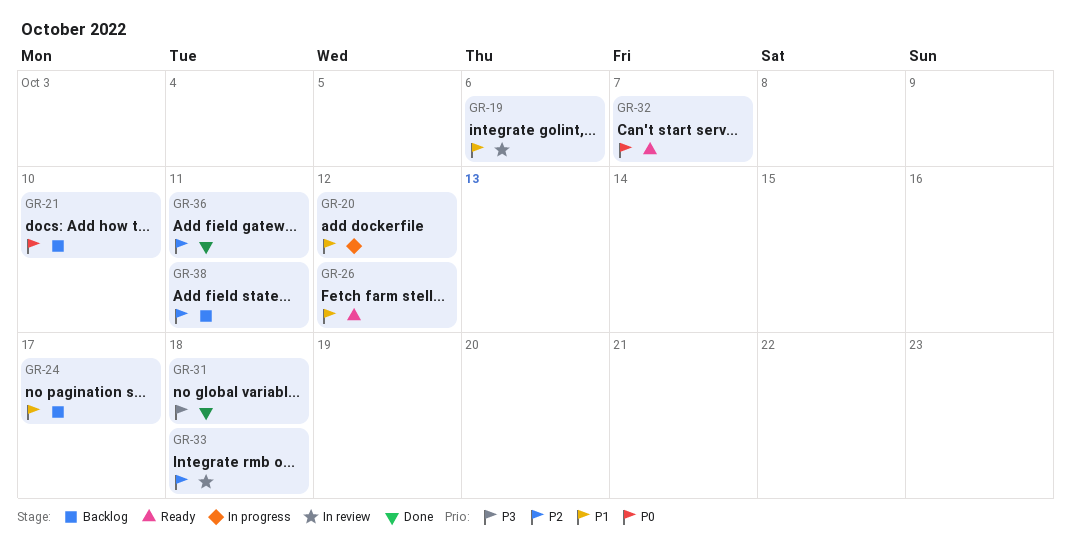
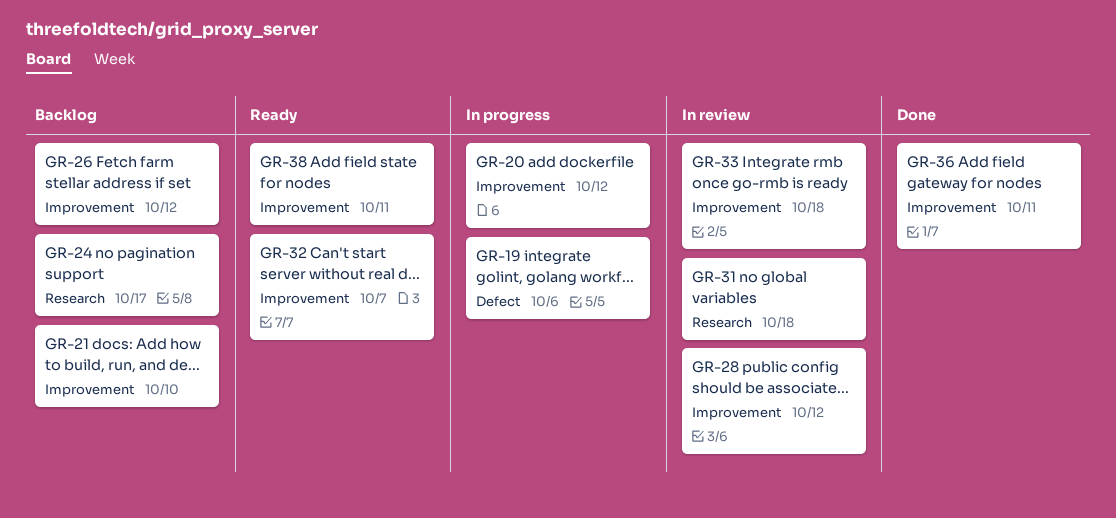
GR-19, status: In review -> In progress
GR-26, status: Ready -> Backlog
GR-28: none -> present
GR-31, status: Done -> In review
GR-38, status: Backlog -> Ready

